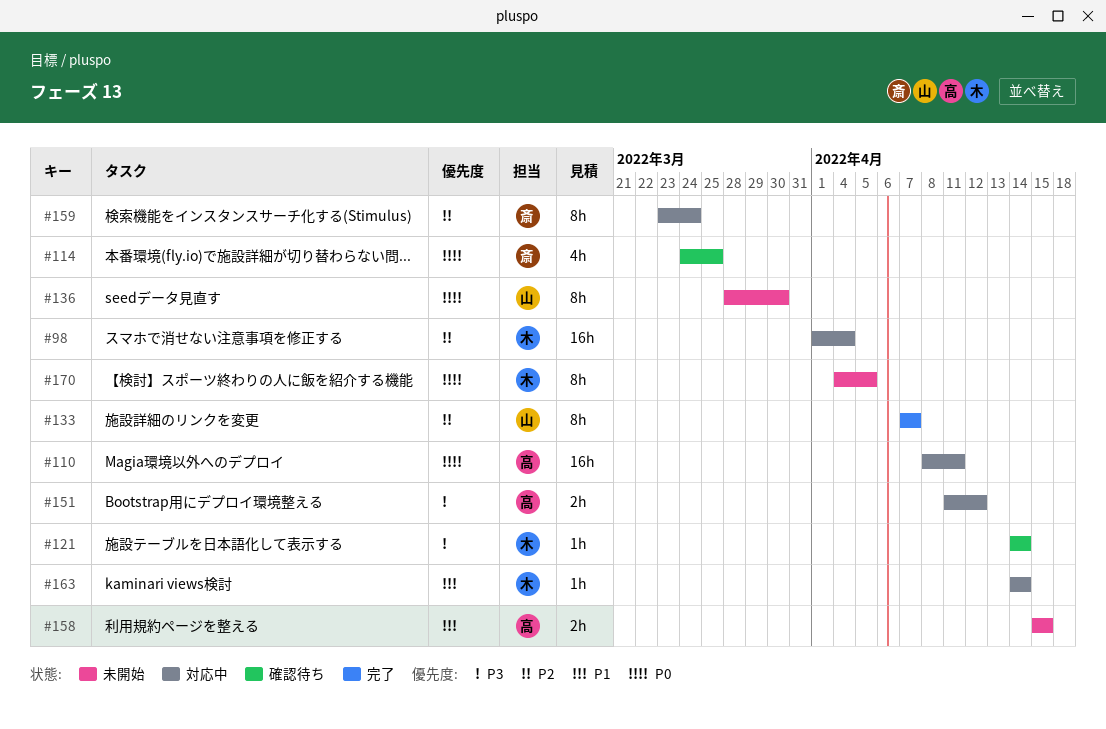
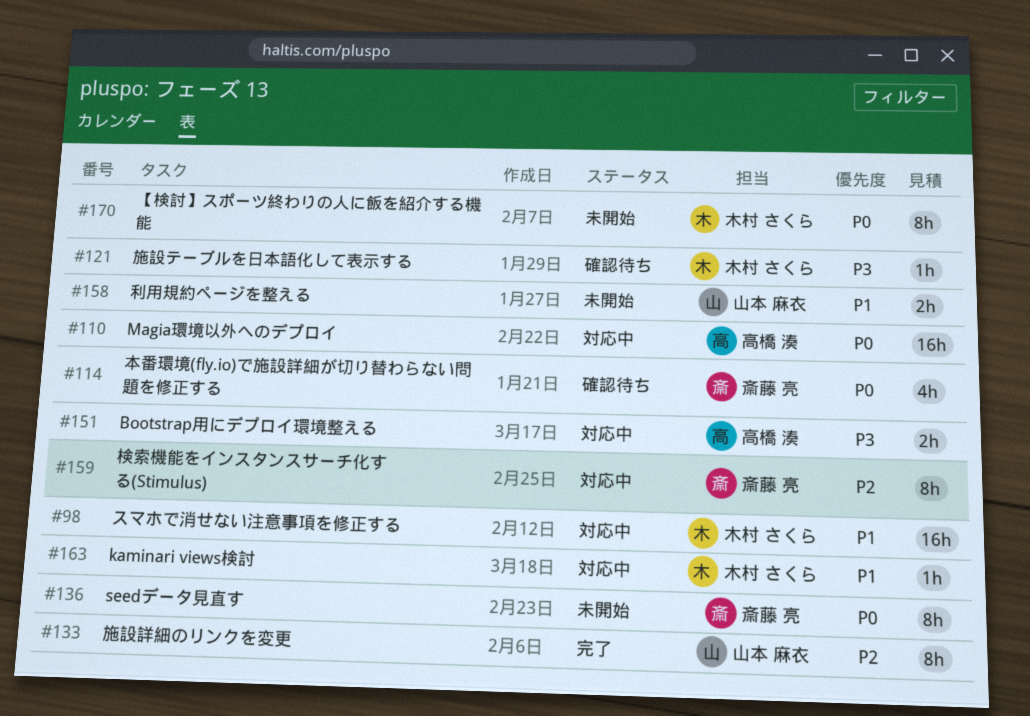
#98, priority: P2 -> P1
#136, owner: 山本 麻衣 -> 斎藤 亮
#158, owner: 高橋 湊 -> 山本 麻衣

